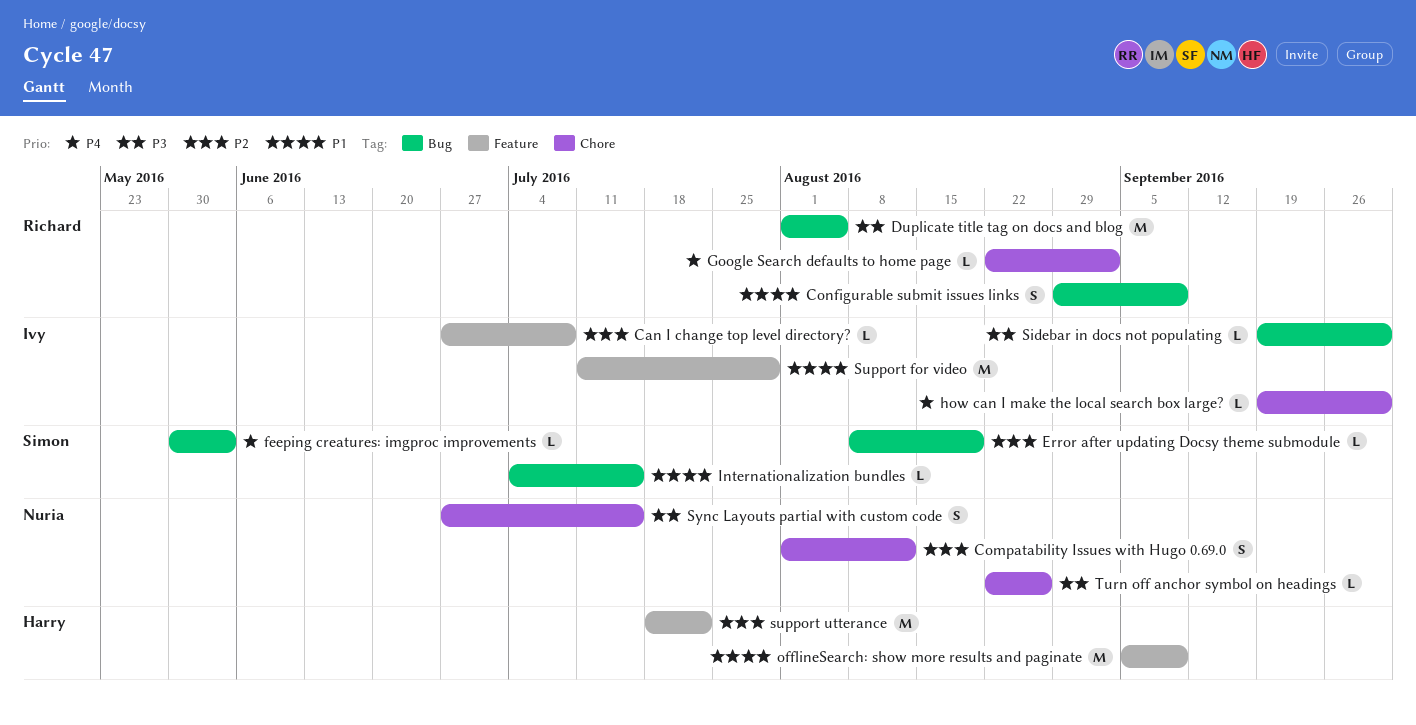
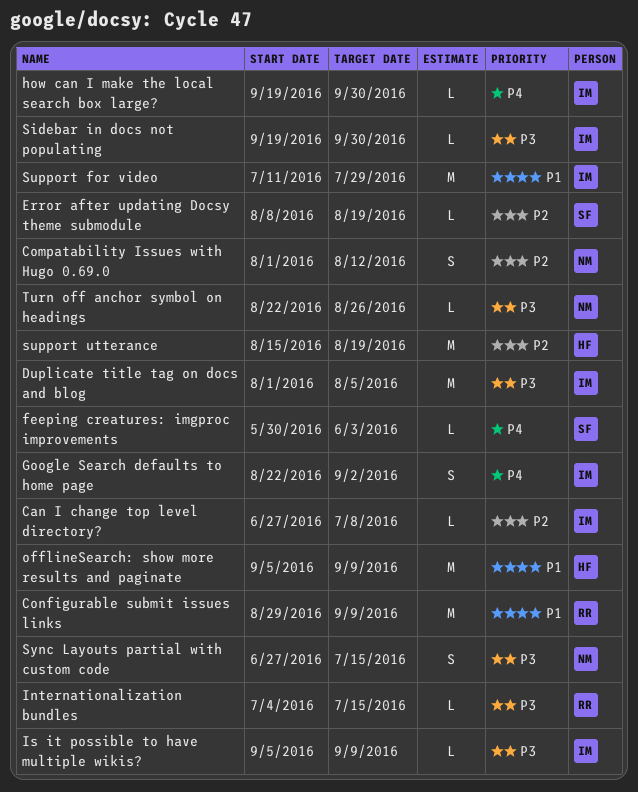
Configurable submit issues links, estimate: S -> M
Duplicate title tag on docs and blog, owner: Richard -> Ivy
Google Search defaults to home page, owner: Richard -> Ivy
Google Search defaults to home page, estimate: L -> S
Internationalization bundles, owner: Simon -> Richard
Internationalization bundles, priority: P1 -> P3
Is it possible to have multiple wikis?: none -> present
support utterance, start: Jul 18 -> Aug 15
support utterance, due: Jul 22 -> Aug 19

